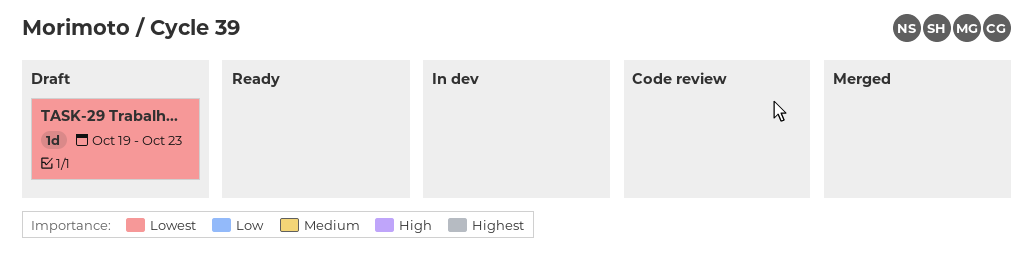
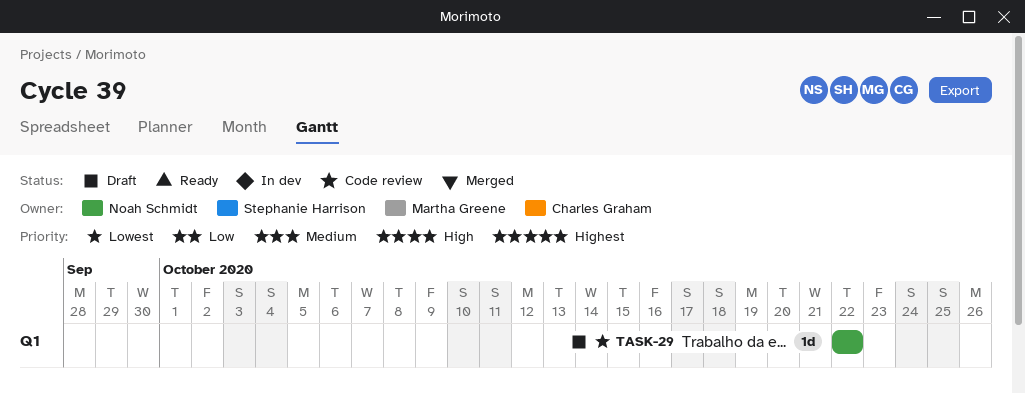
TASK-29, start: Oct 19 -> Oct 22
TASK-29, due: Oct 23 -> Oct 22

